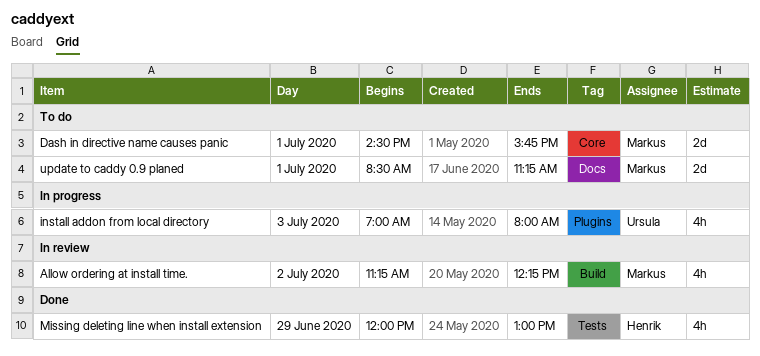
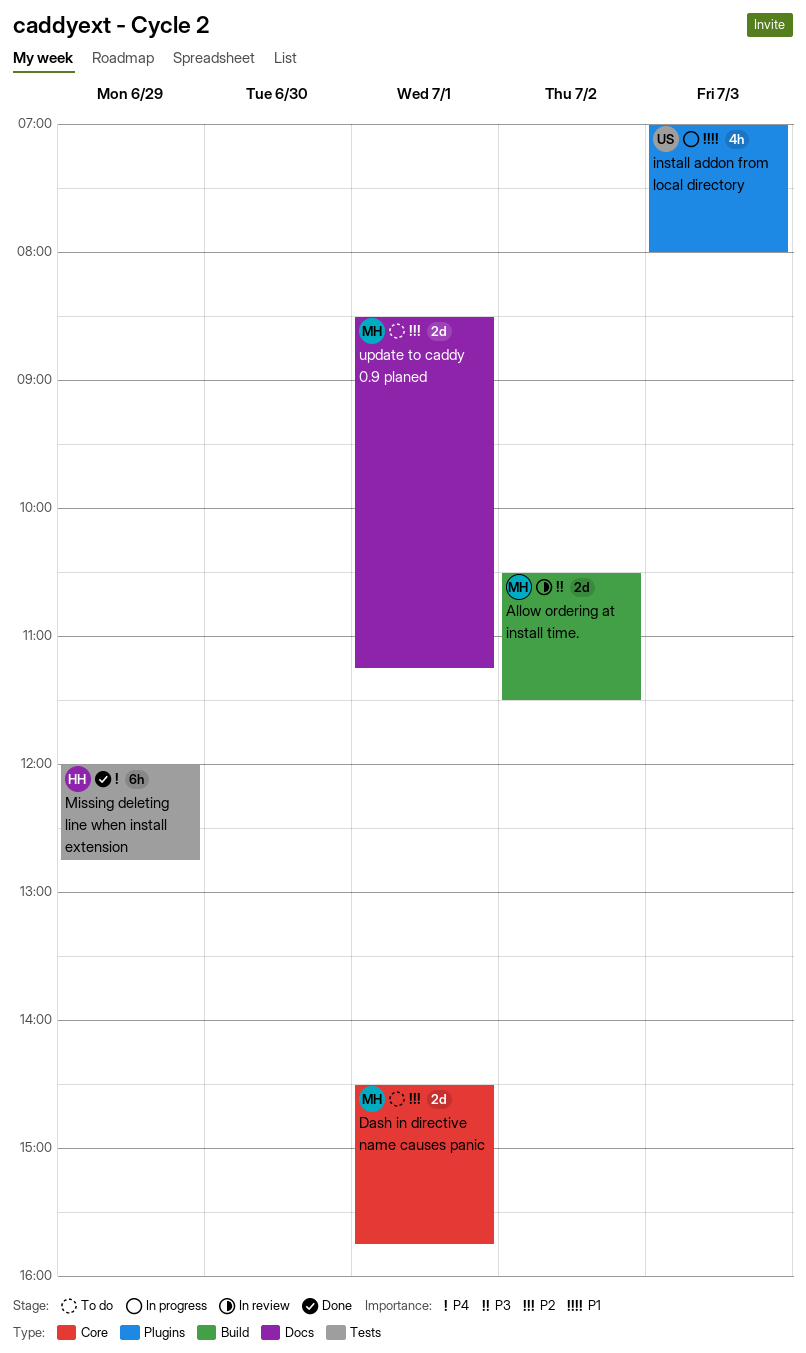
Allow ordering at install time., estimate: 4h -> 2d
Allow ordering at install time., begins: 11:15 -> 10:30
Allow ordering at install time., ends: 12:15 -> 11:30
Missing deleting line when install extension, estimate: 4h -> 6h
Missing deleting line when install extension, ends: 13:00 -> 12:45

